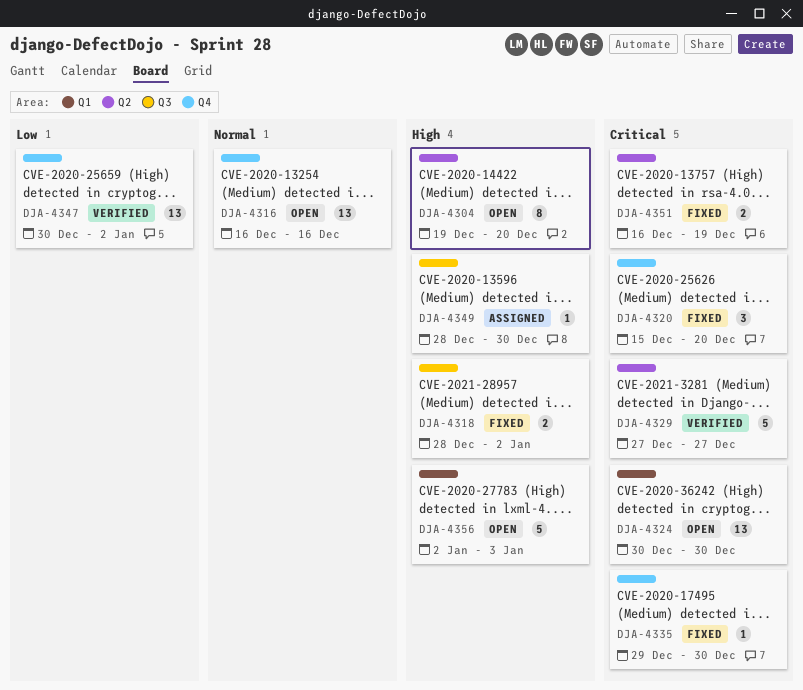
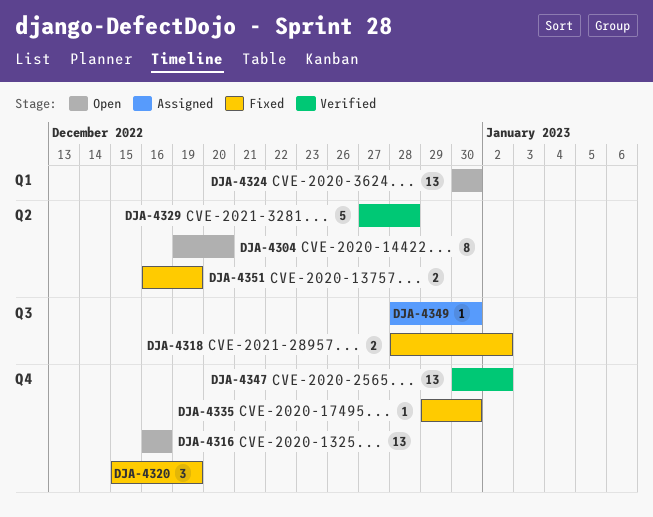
DJA-4320, due: Dec 20 -> Dec 19
DJA-4329, due: Dec 27 -> Dec 28
DJA-4356: present -> none

